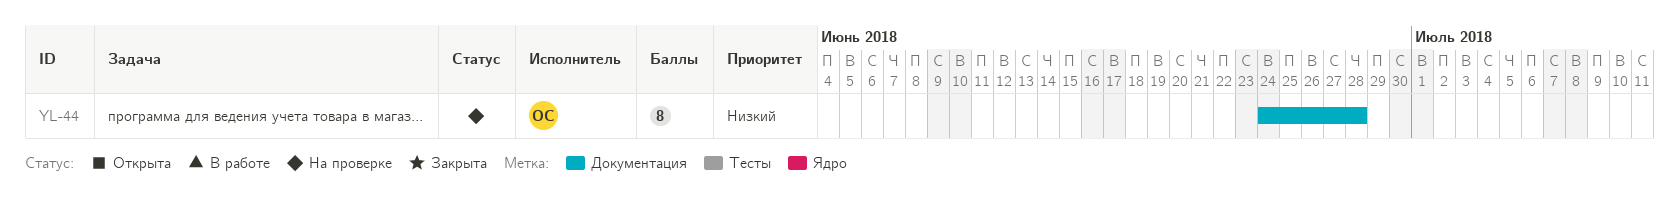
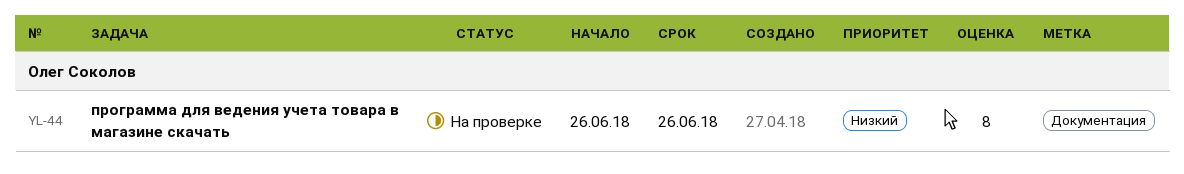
YL-44, start: Jun 24 -> Jun 26
YL-44, due: Jun 28 -> Jun 26

